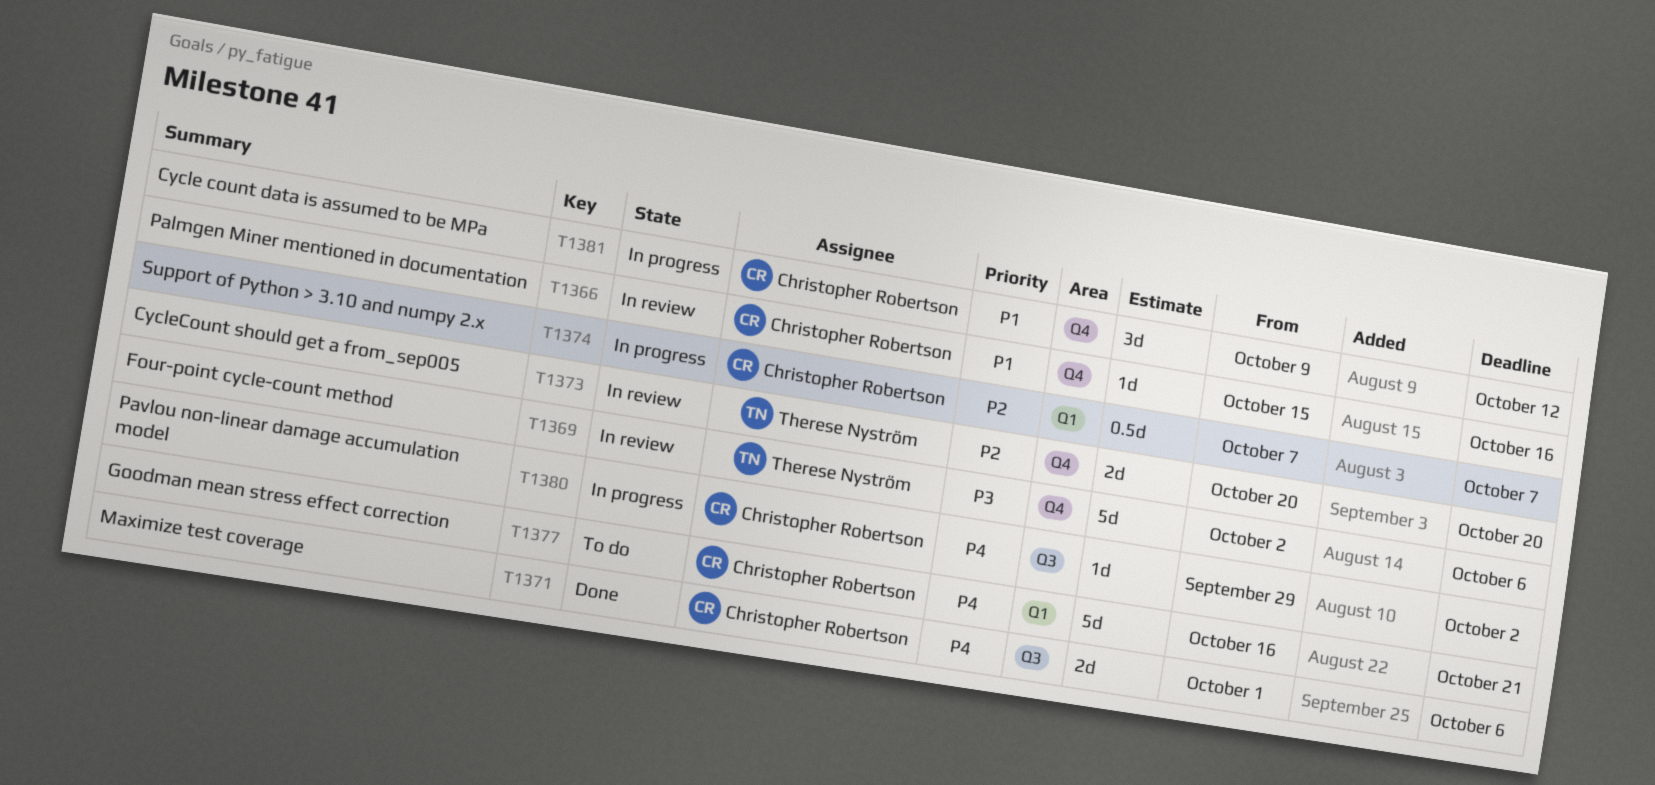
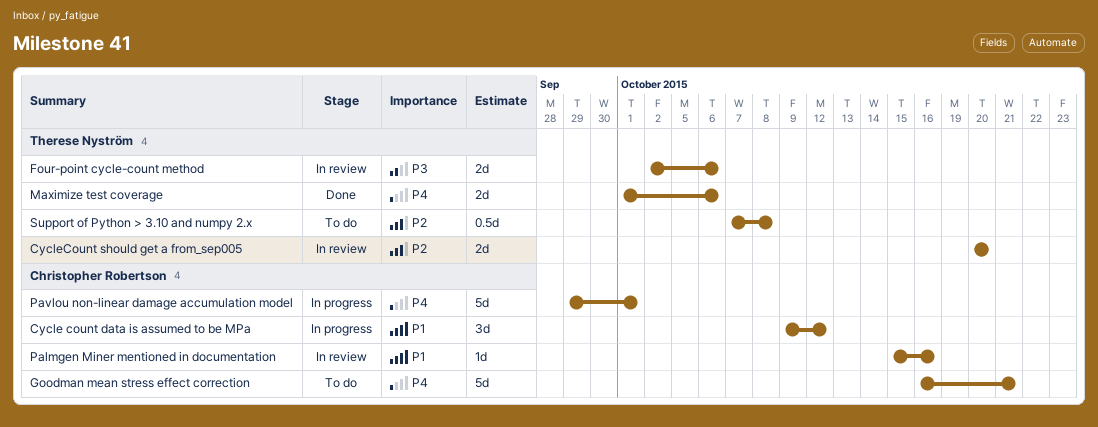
Four-point cycle-count method, estimate: 5d -> 2d
Maximize test coverage, owner: Christopher Robertson -> Therese Nyström
Pavlou non-linear damage accumulation model, estimate: 1d -> 5d
Pavlou non-linear damage accumulation model, due: Oct 2 -> Oct 1
Support of Python > 3.10 and numpy 2.x, status: In progress -> To do
Support of Python > 3.10 and numpy 2.x, owner: Christopher Robertson -> Therese Nyström
Support of Python > 3.10 and numpy 2.x, due: Oct 7 -> Oct 8

